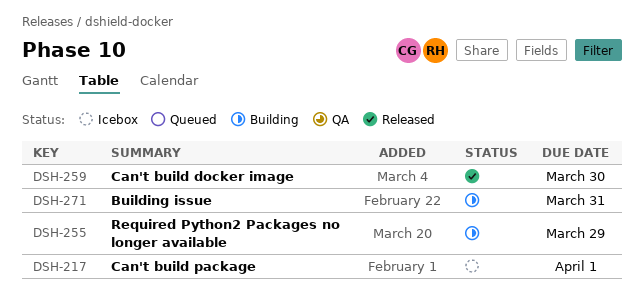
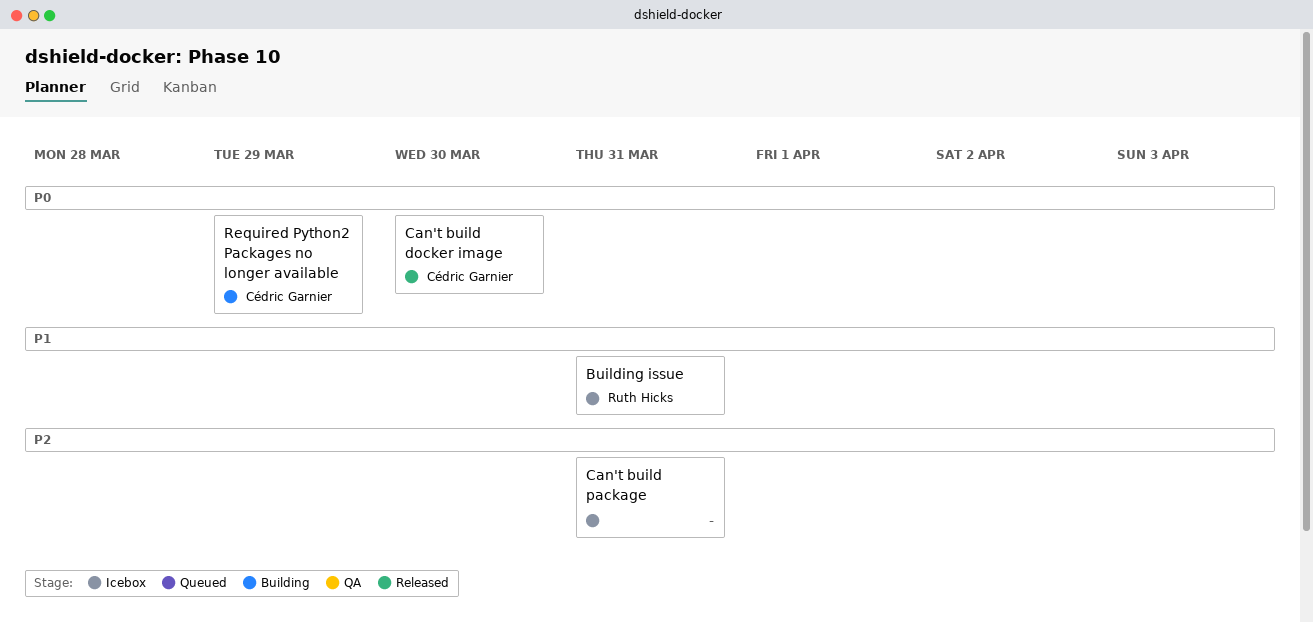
Building issue, status: Building -> Icebox
Can't build package, due: Apr 1 -> Mar 31

